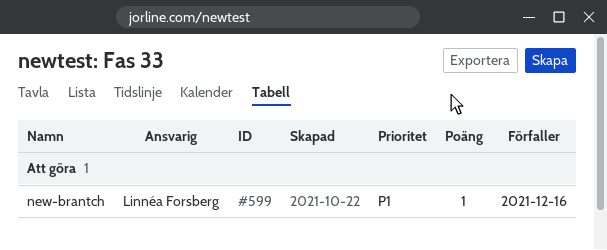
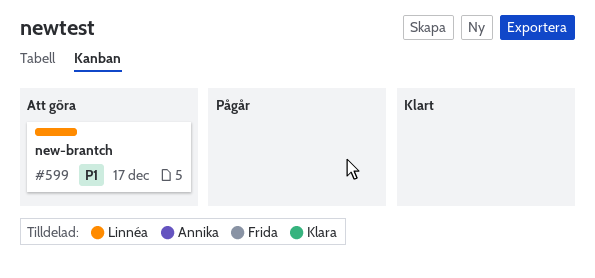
#599, due: Dec 16 -> Dec 17

